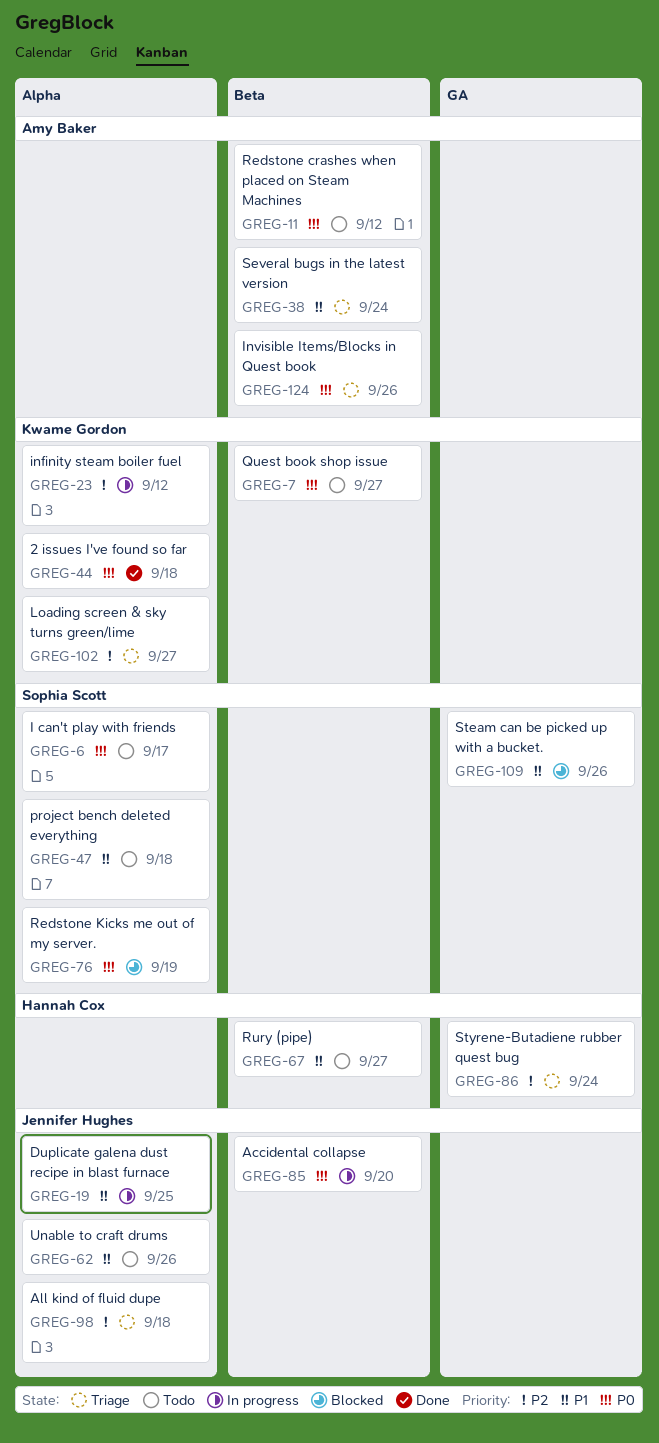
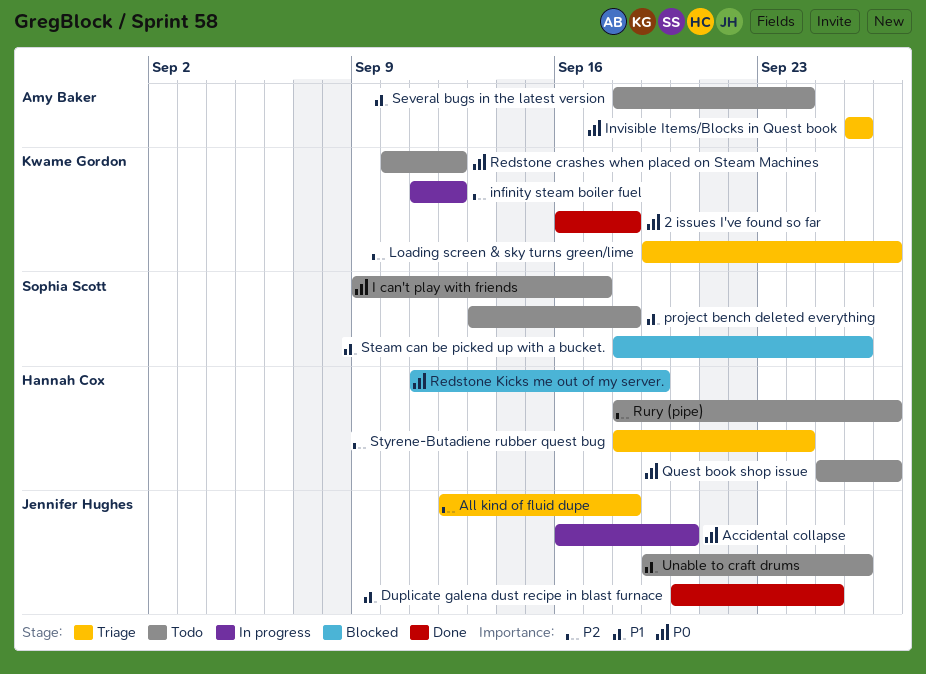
Duplicate galena dust recipe in blast furnace, status: In progress -> Done
Quest book shop issue, owner: Kwame Gordon -> Hannah Cox
Redstone crashes when placed on Steam Machines, owner: Amy Baker -> Kwame Gordon
Redstone Kicks me out of my server., owner: Sophia Scott -> Hannah Cox
Rury (pipe), priority: P1 -> P2
Several bugs in the latest version, status: Triage -> Todo

